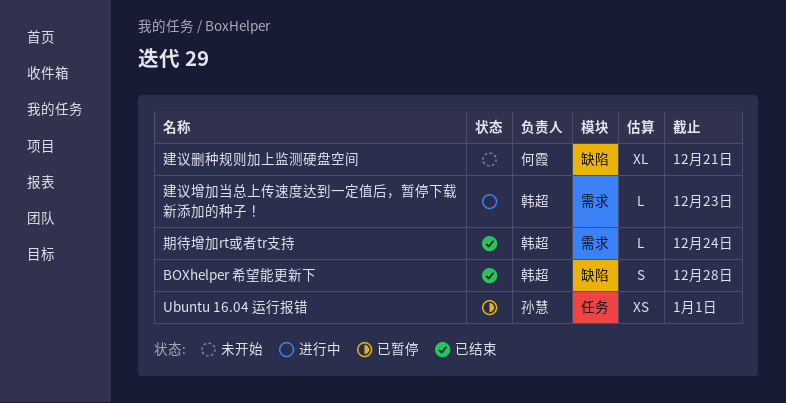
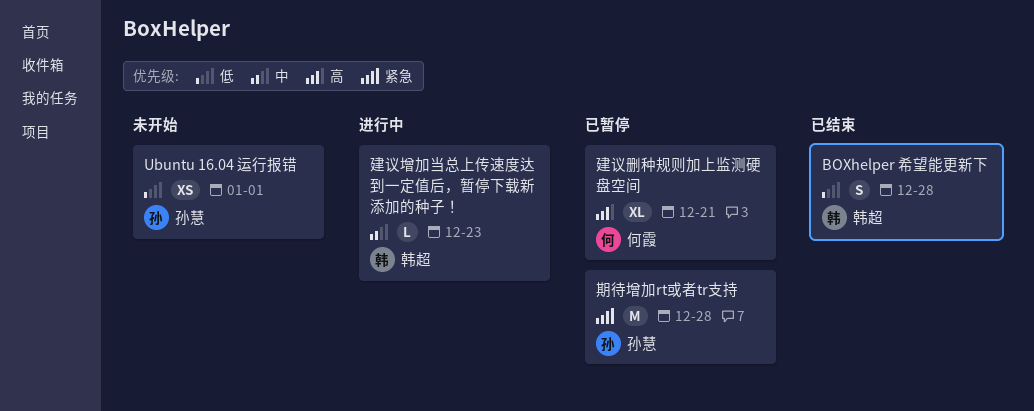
Ubuntu 16.04 运行报错, status: 已暂停 -> 未开始
建议删种规则加上监测硬盘空间, status: 未开始 -> 已暂停
期待增加rt或者tr支持, status: 已结束 -> 已暂停
期待增加rt或者tr支持, owner: 韩超 -> 孙慧
期待增加rt或者tr支持, estimate: L -> M
期待增加rt或者tr支持, due: Dec 24 -> Dec 28

